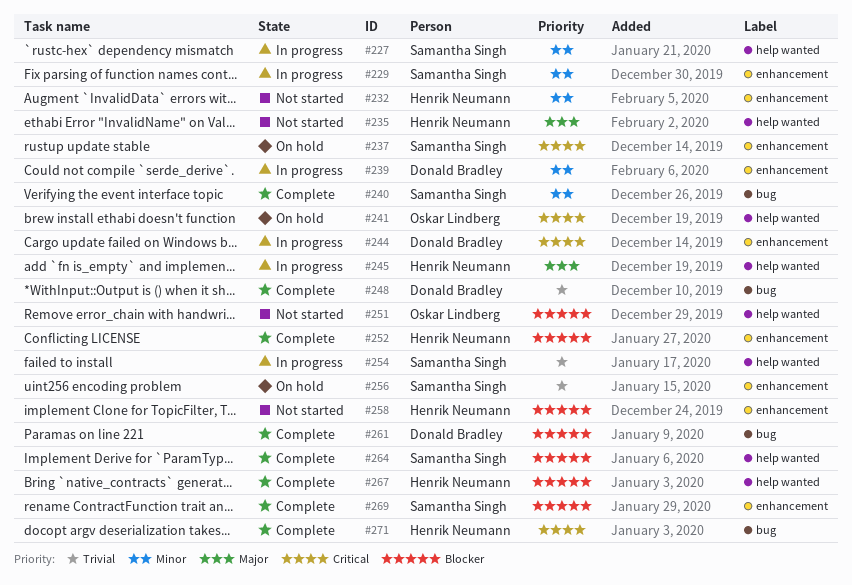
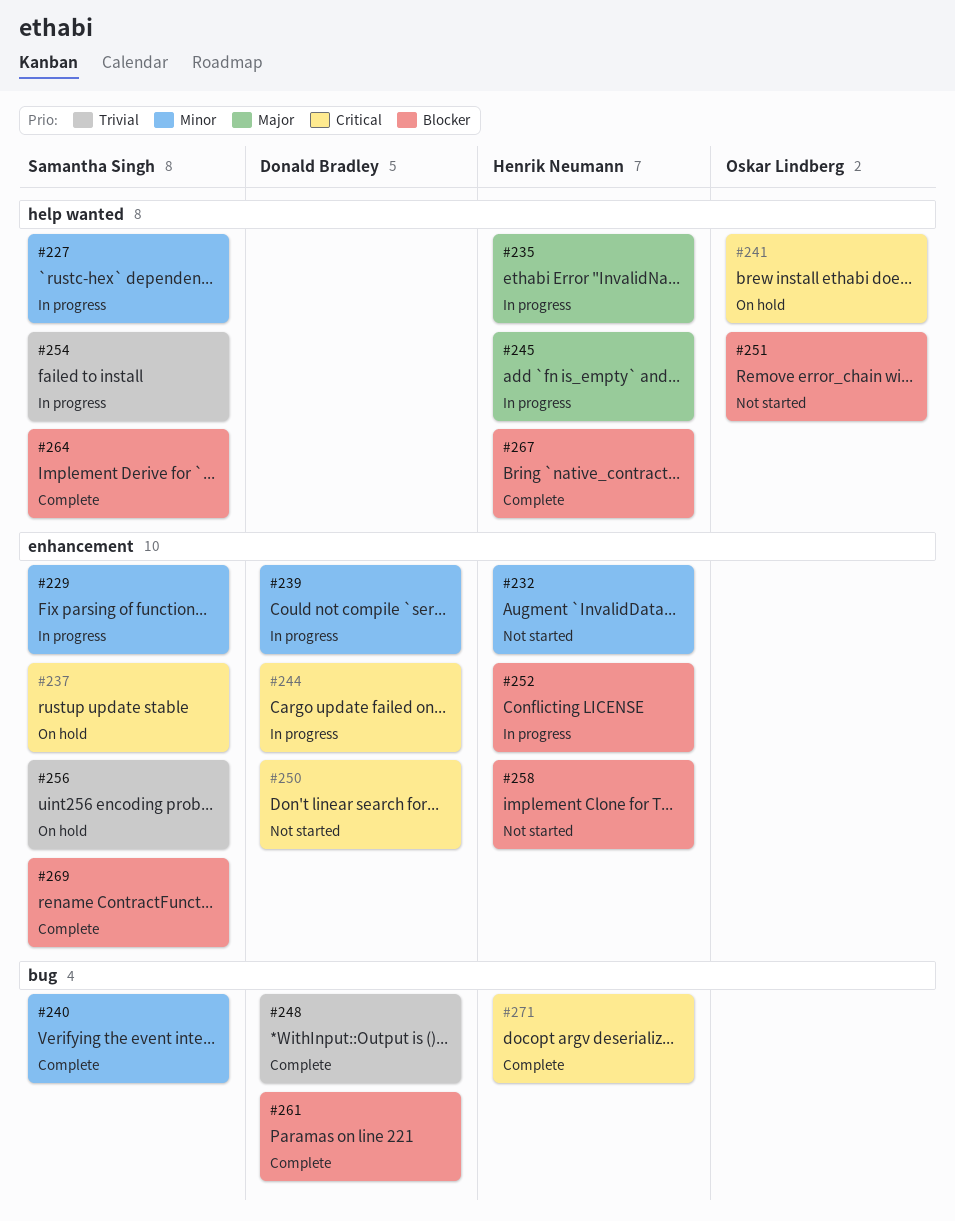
#235, status: Not started -> In progress
#250: none -> present
#252, status: Complete -> In progress

